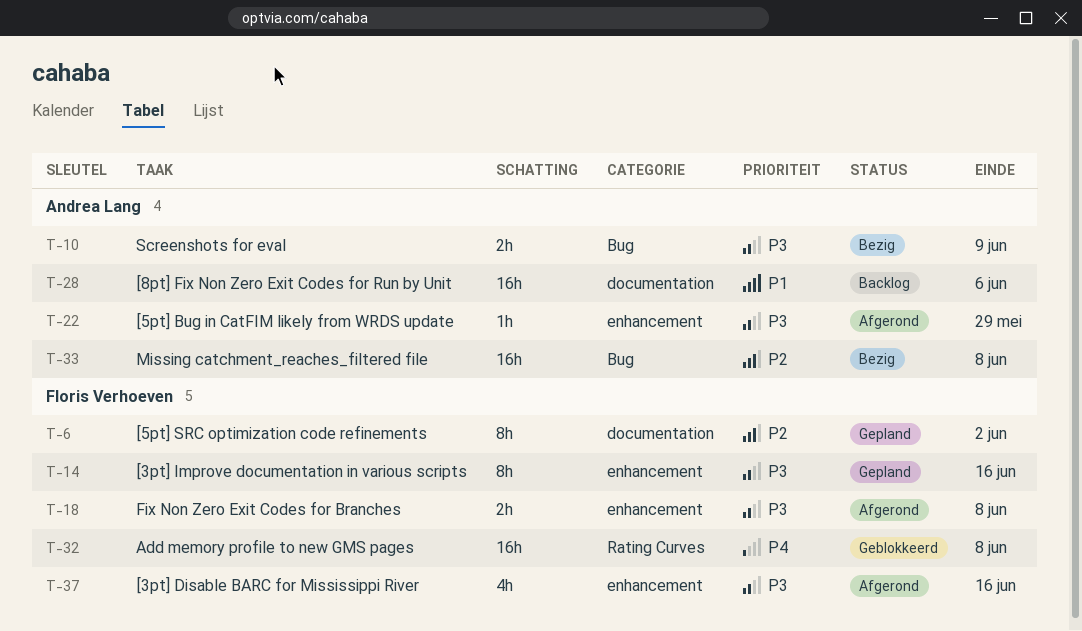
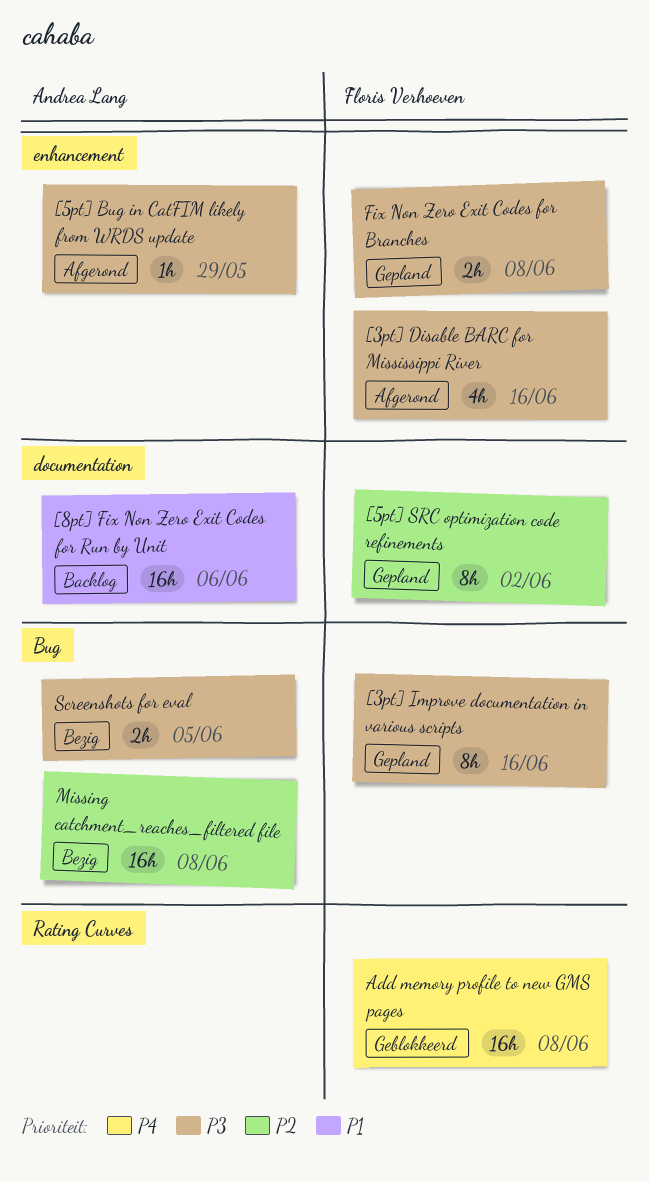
[3pt] Improve documentation in various scripts, label: enhancement -> Bug
Fix Non Zero Exit Codes for Branches, status: Afgerond -> Gepland
Screenshots for eval, due: Jun 9 -> Jun 5

